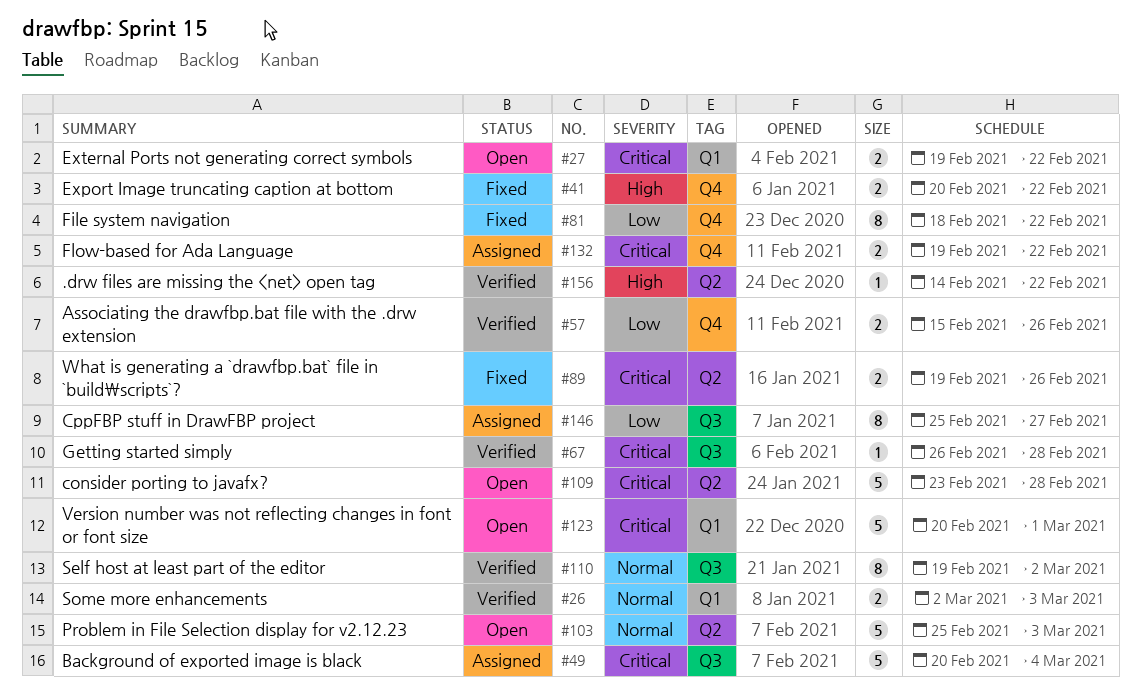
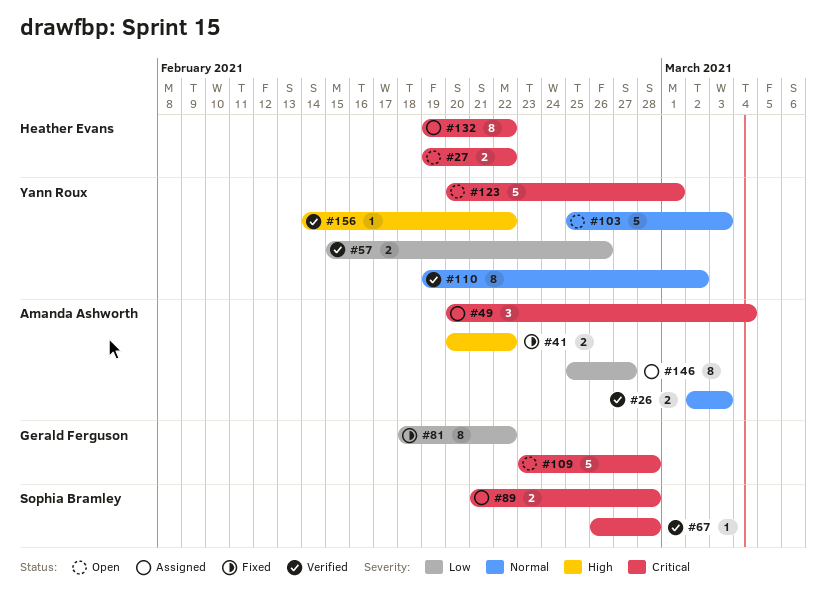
#49, estimate: 5 -> 3
#89, status: Fixed -> Assigned
#89, start: Feb 19 -> Feb 21
#89, due: Feb 26 -> Feb 28
#132, estimate: 2 -> 8

